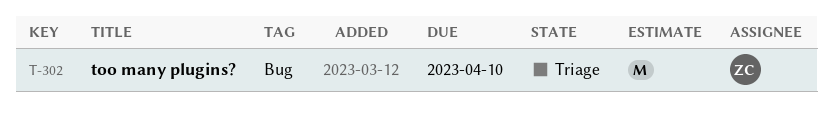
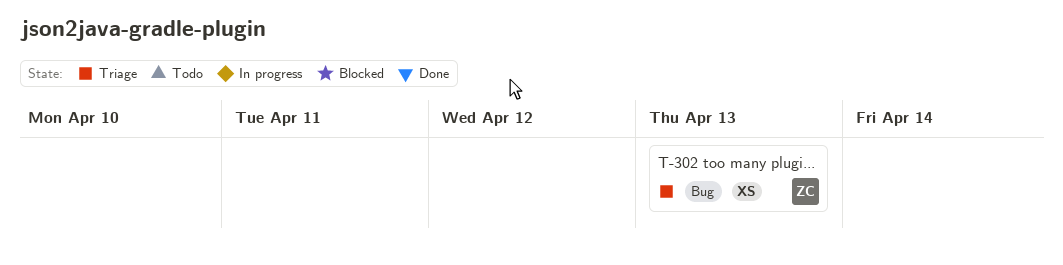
T-302, estimate: M -> XS
T-302, due: Apr 10 -> Apr 13

